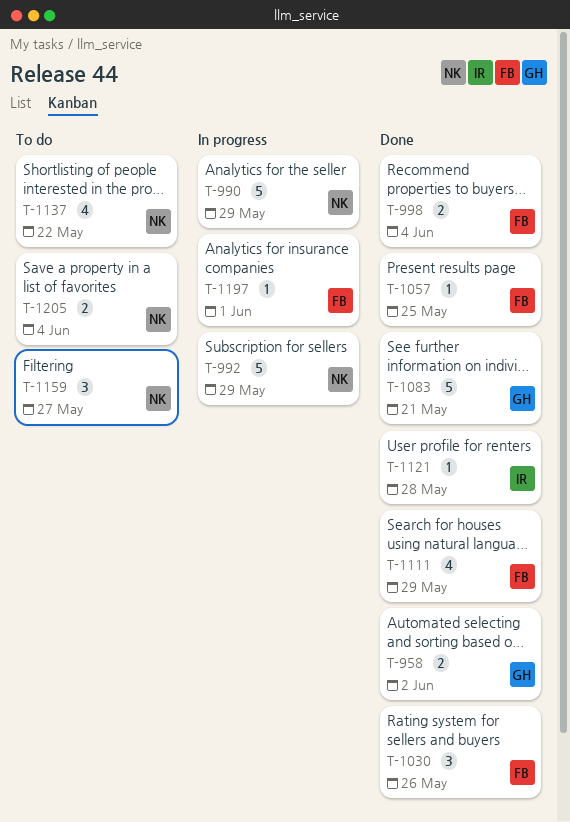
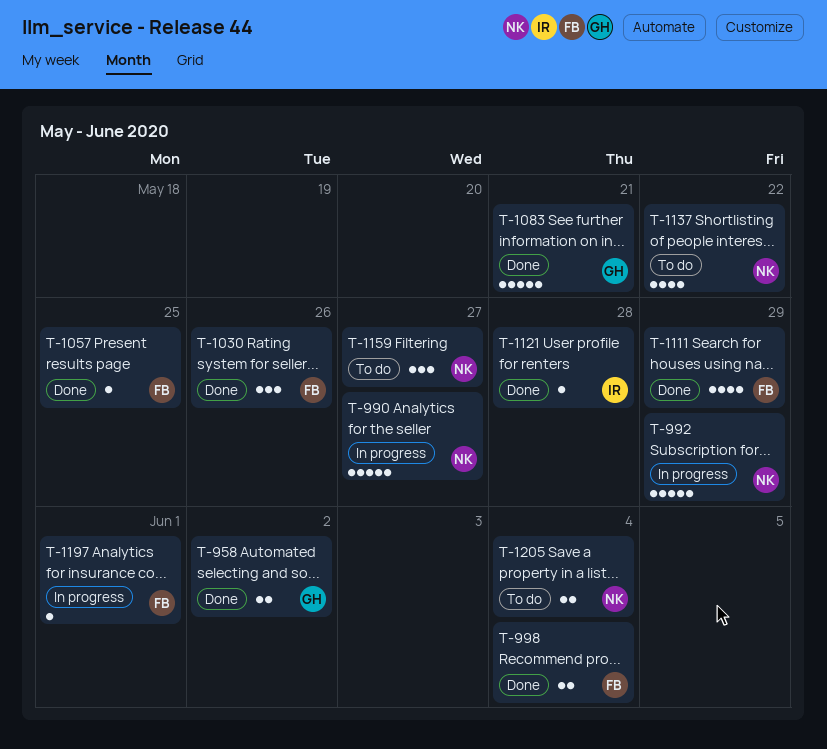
T-990, due: May 29 -> May 27

